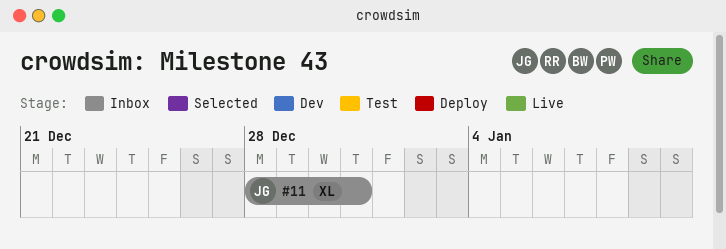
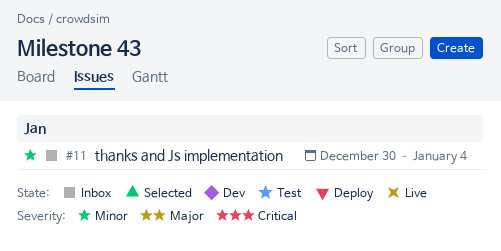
#11, start: Dec 28 -> Dec 30
#11, due: Dec 31 -> Jan 4

